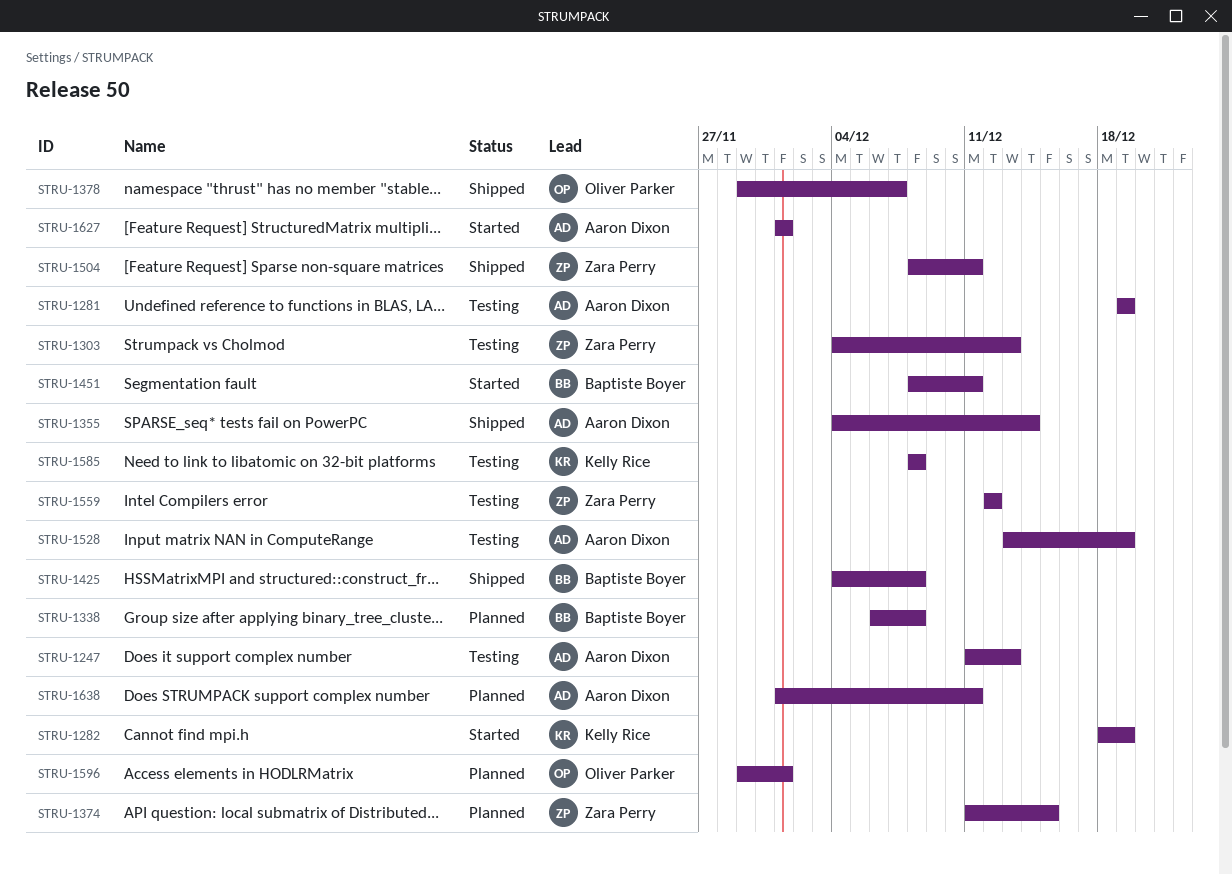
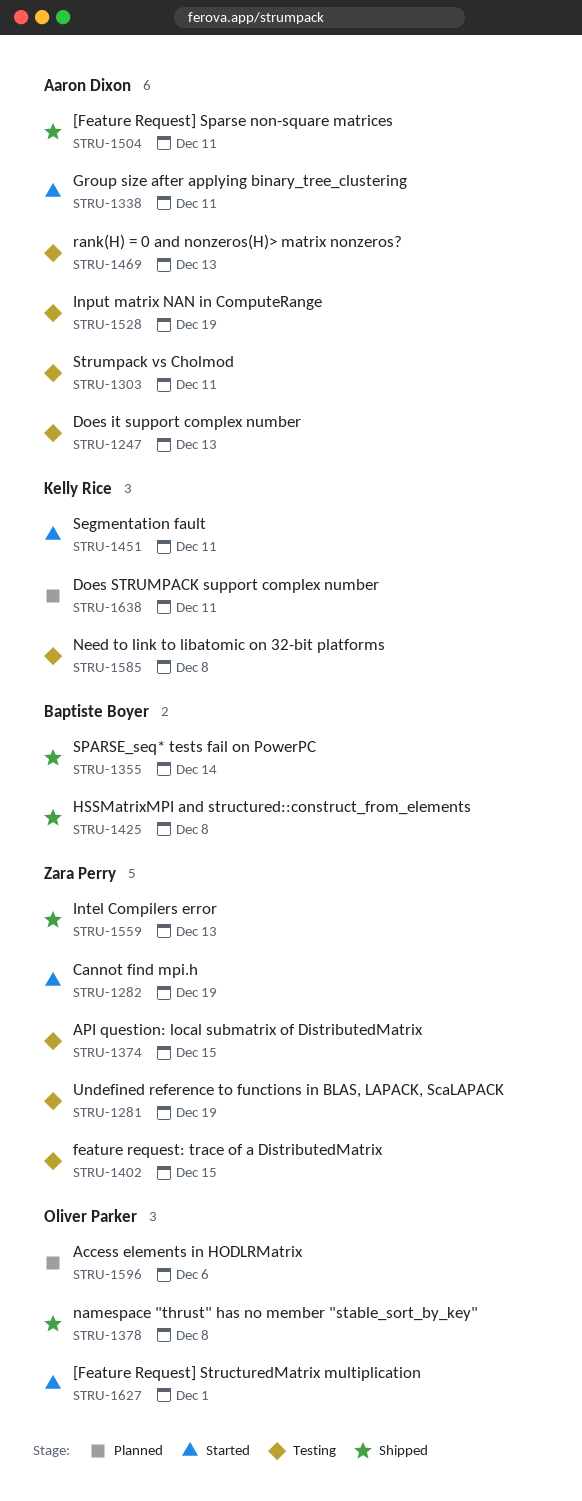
STRU-1281, owner: Aaron Dixon -> Zara Perry
STRU-1282, owner: Kelly Rice -> Zara Perry
STRU-1303, owner: Zara Perry -> Aaron Dixon
STRU-1303, due: Dec 13 -> Dec 11
STRU-1338, status: Planned -> Started
STRU-1338, owner: Baptiste Boyer -> Aaron Dixon
STRU-1338, due: Dec 8 -> Dec 11
STRU-1355, owner: Aaron Dixon -> Baptiste Boyer
STRU-1374, status: Planned -> Testing
STRU-1378, due: Dec 7 -> Dec 8
STRU-1402: none -> present
STRU-1451, owner: Baptiste Boyer -> Kelly Rice
STRU-1469: none -> present
STRU-1504, owner: Zara Perry -> Aaron Dixon
STRU-1559, status: Testing -> Shipped
STRU-1559, due: Dec 12 -> Dec 13
STRU-1596, due: Dec 1 -> Dec 6
STRU-1627, owner: Aaron Dixon -> Oliver Parker
STRU-1638, owner: Aaron Dixon -> Kelly Rice

